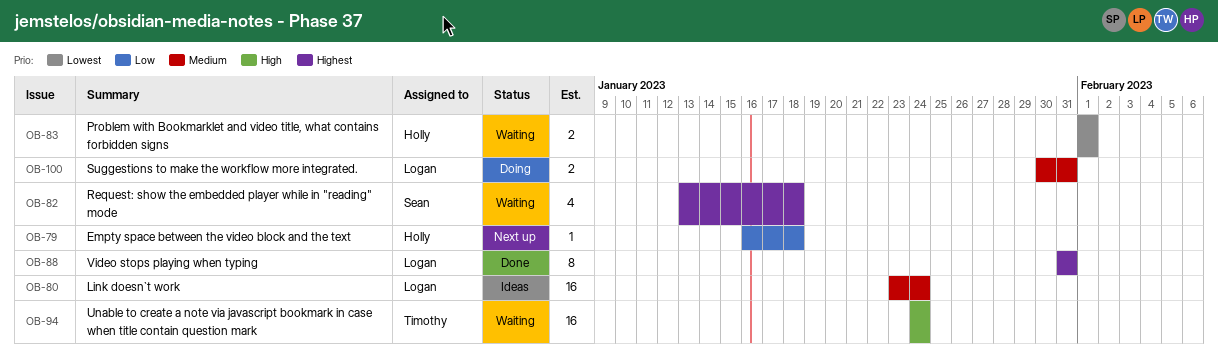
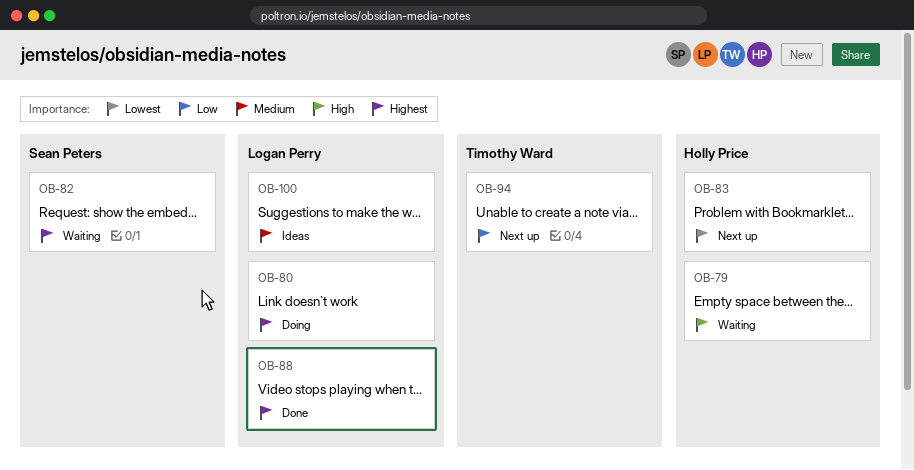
OB-79, status: Next up -> Waiting
OB-79, priority: Low -> High
OB-80, status: Ideas -> Doing
OB-80, priority: Medium -> Highest
OB-83, status: Waiting -> Next up
OB-94, status: Waiting -> Next up
OB-94, priority: High -> Low
OB-100, status: Doing -> Ideas

